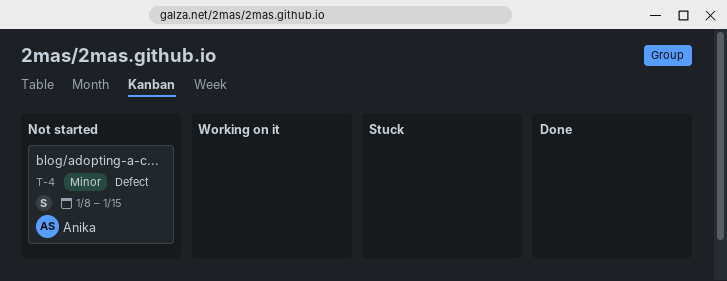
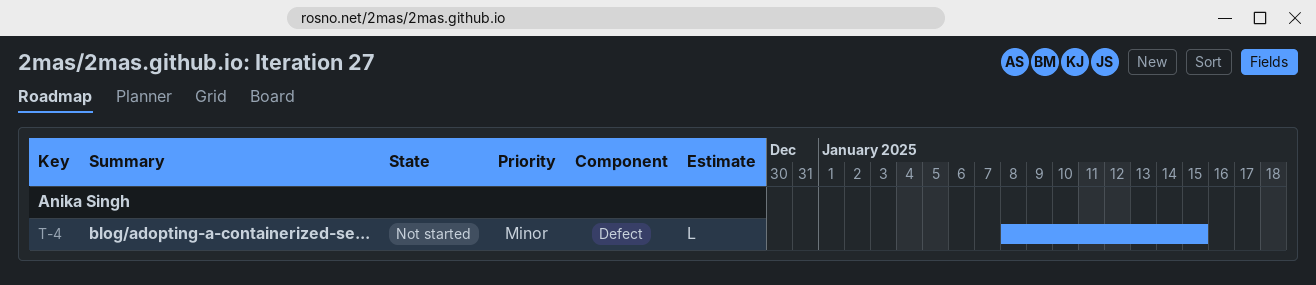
T-4, estimate: S -> L

